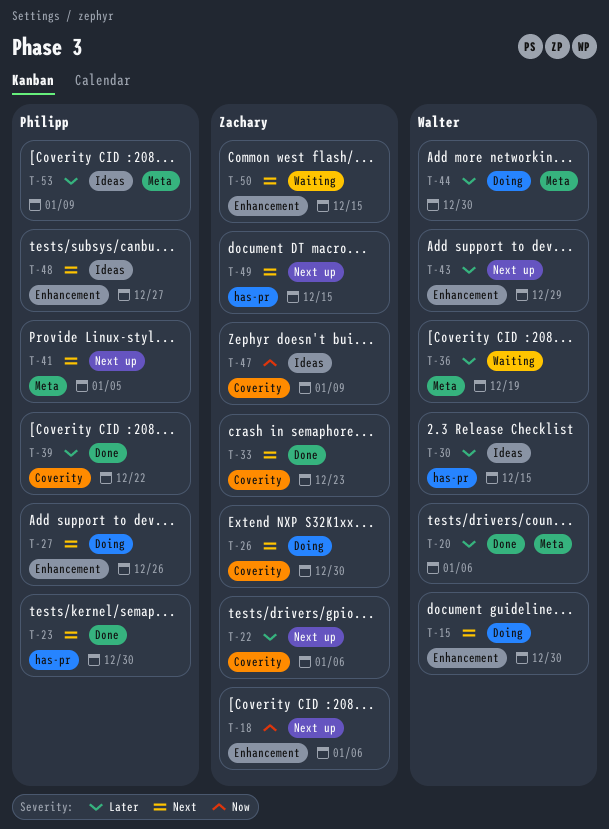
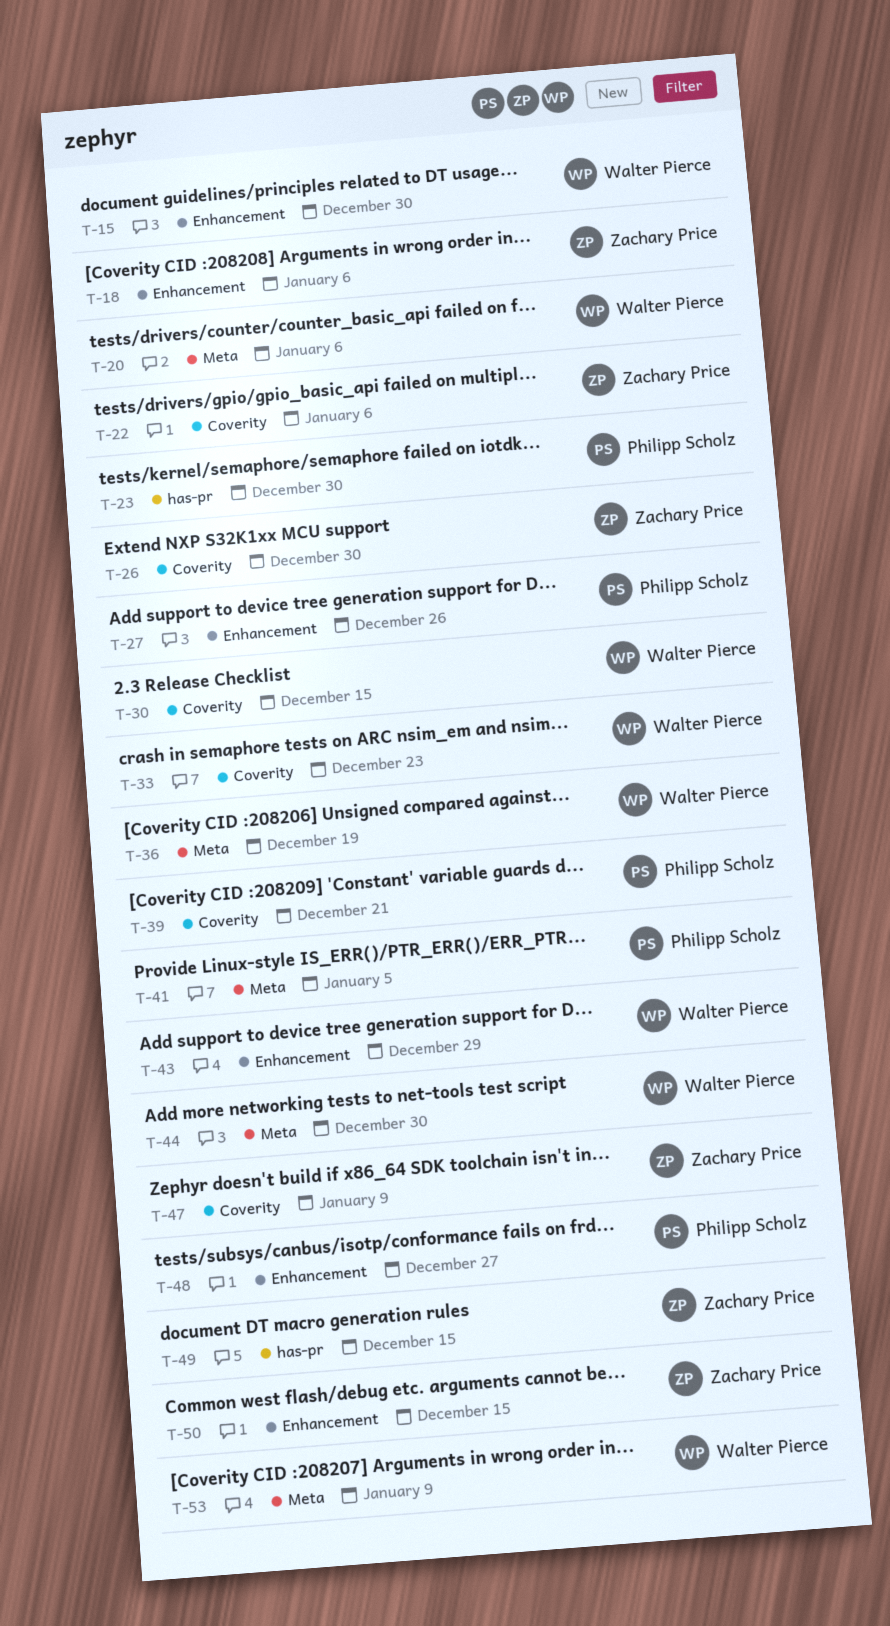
T-30, label: has-pr -> Coverity
T-33, owner: Zachary Price -> Walter Pierce
T-39, due: Dec 22 -> Dec 21
T-53, owner: Philipp Scholz -> Walter Pierce

